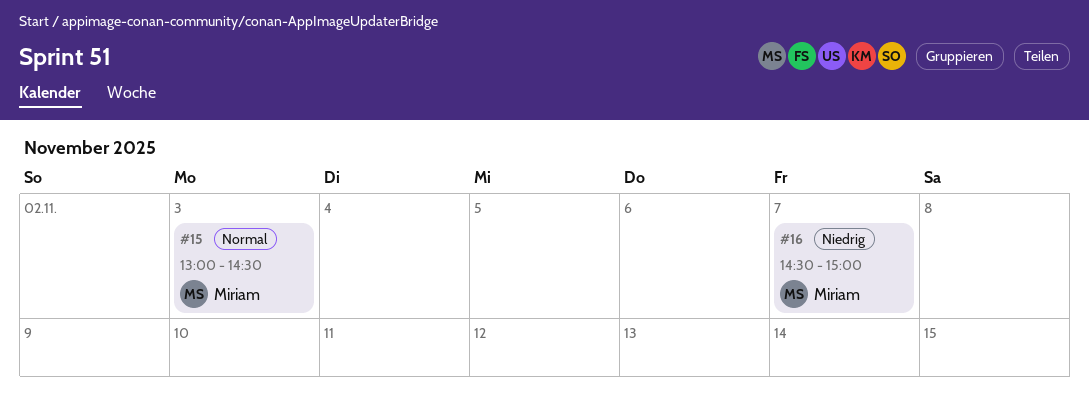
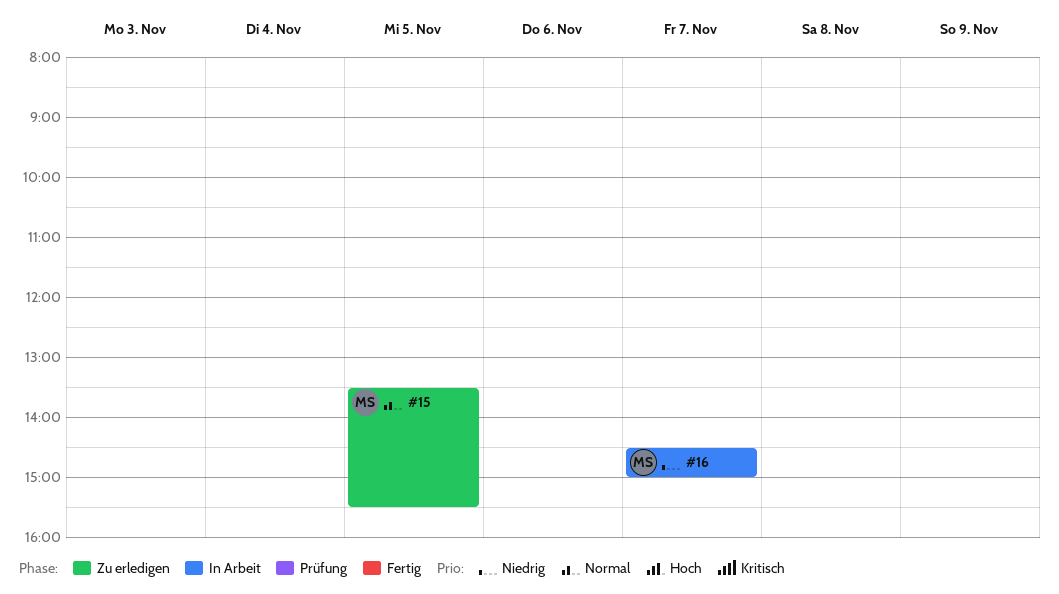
#15, day: Nov 3 -> Nov 5
#15, begins: 13:00 -> 13:30
#15, ends: 14:30 -> 15:30

